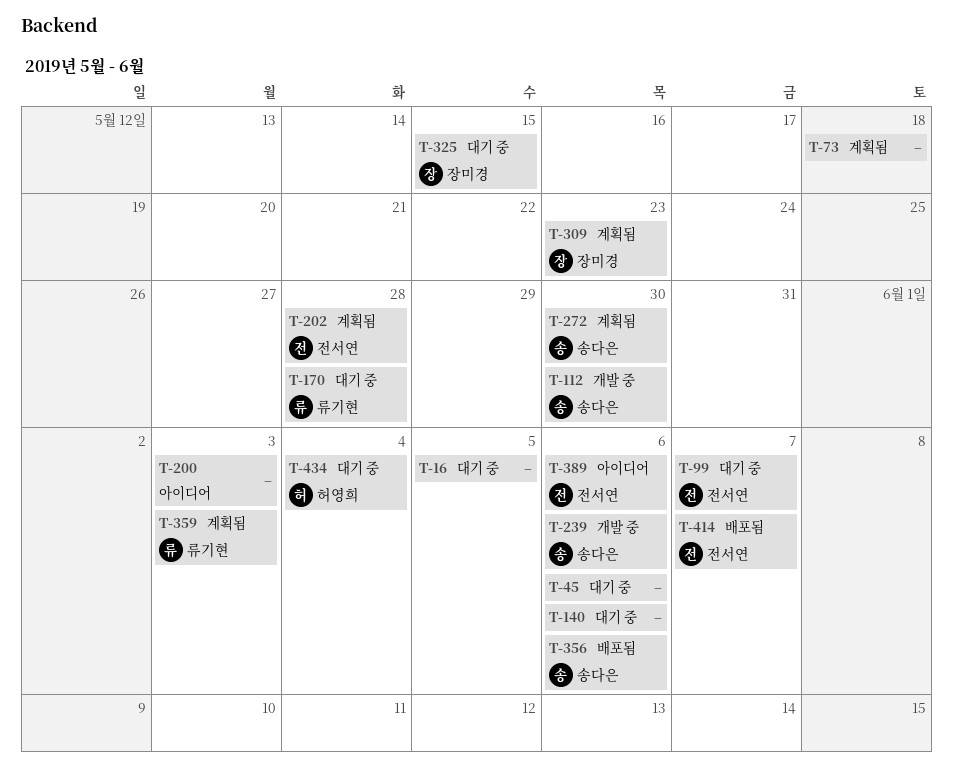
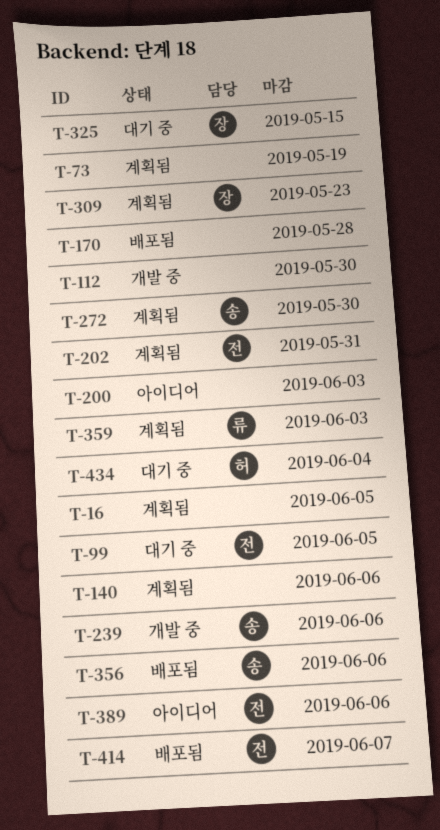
T-16, status: 대기 중 -> 계획됨
T-45: present -> none
T-73, due: May 18 -> May 19
T-99, due: Jun 7 -> Jun 5
T-112, owner: 송다은 -> none
T-140, status: 대기 중 -> 계획됨
T-170, status: 대기 중 -> 배포됨
T-170, owner: 류기현 -> none
T-202, due: May 28 -> May 31

